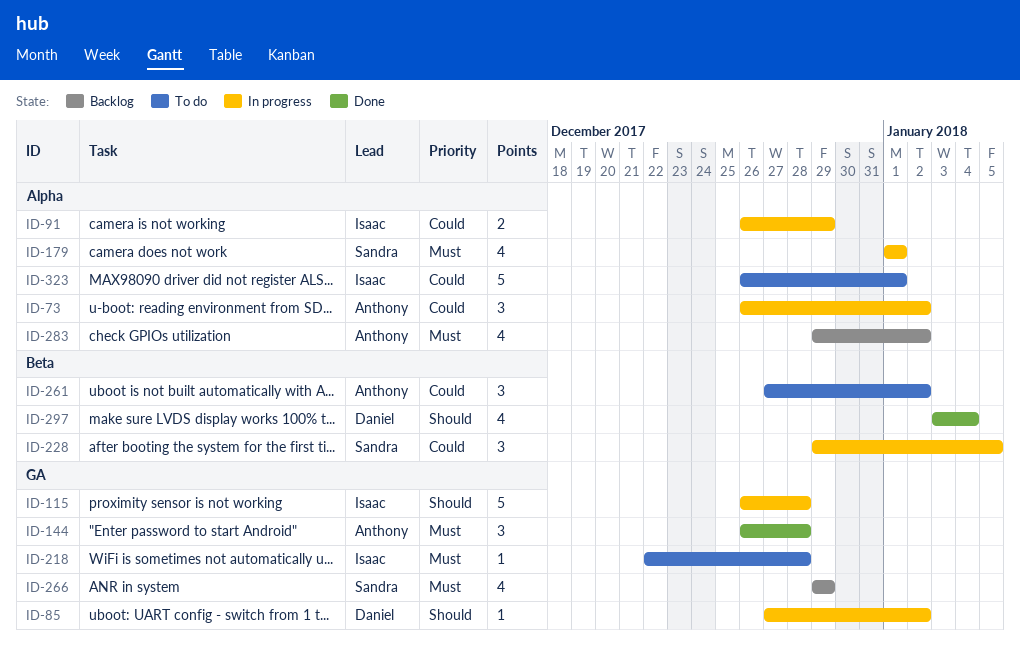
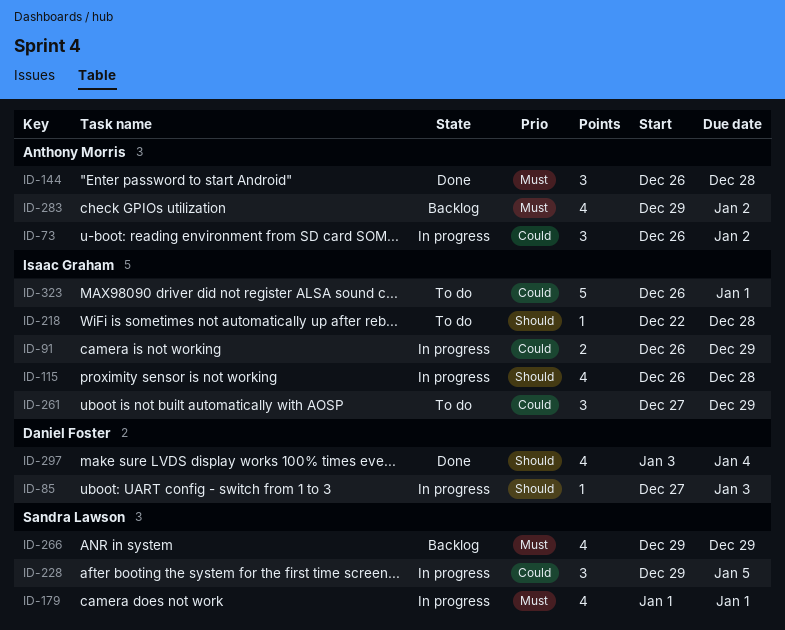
ID-85, due: Jan 2 -> Jan 3
ID-115, estimate: 5 -> 4
ID-218, priority: Must -> Should
ID-261, owner: Anthony Morris -> Isaac Graham
ID-261, due: Jan 2 -> Dec 29

